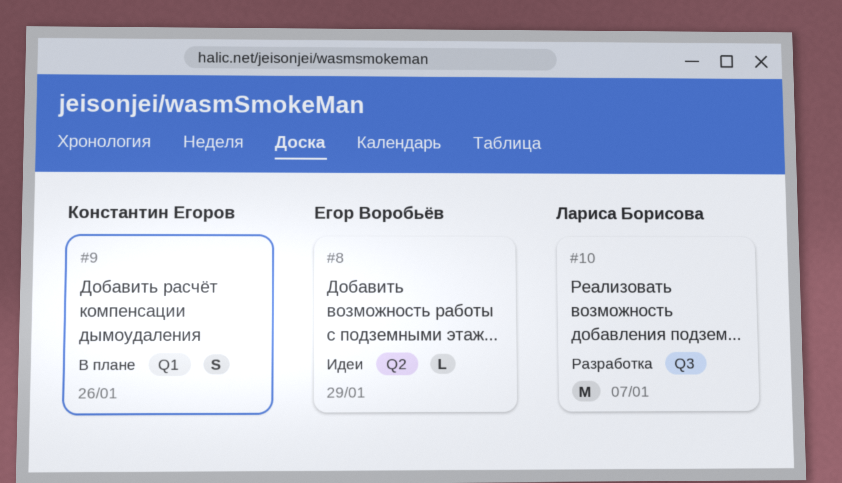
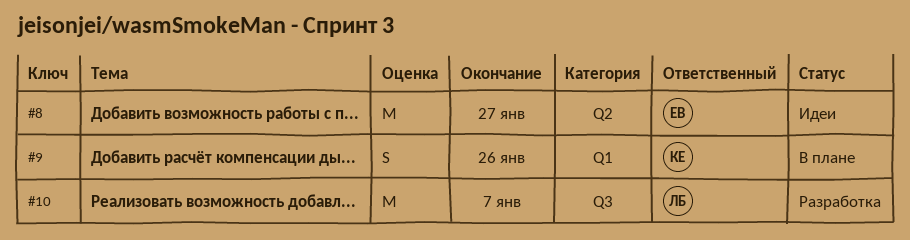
#8, estimate: L -> M
#8, due: Jan 29 -> Jan 27

